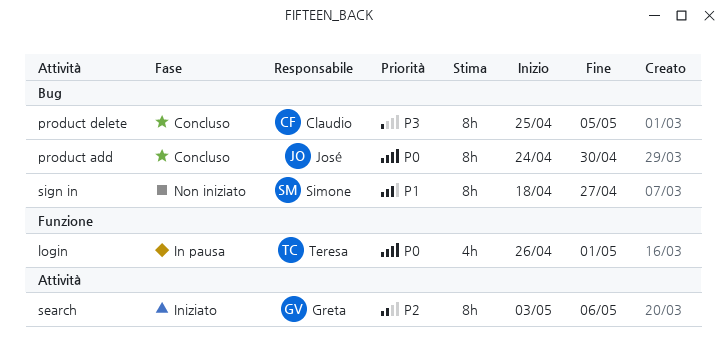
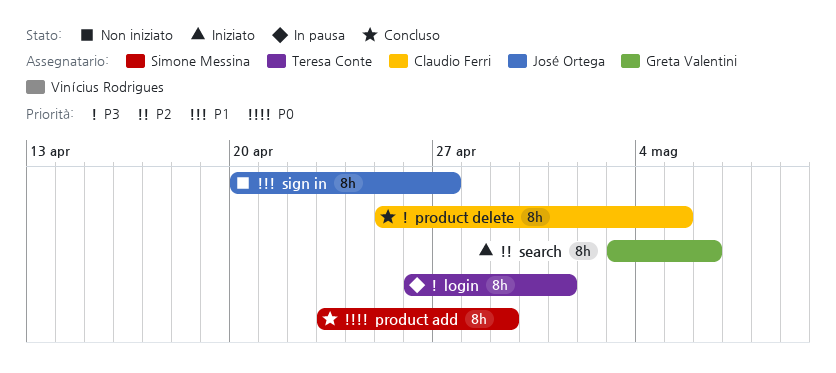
login, priority: P0 -> P3
login, estimate: 4h -> 8h
product add, owner: José Ortega -> Simone Messina
product add, start: Apr 24 -> Apr 23
product add, due: Apr 30 -> Apr 29
sign in, owner: Simone Messina -> José Ortega
sign in, start: Apr 18 -> Apr 20

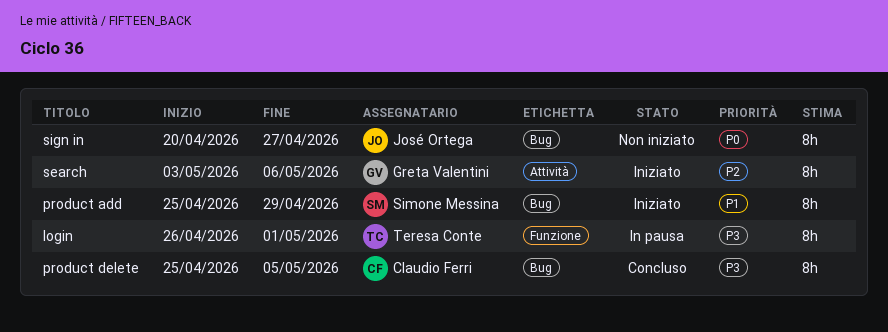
product add, status: Concluso -> Iniziato
product add, priority: P0 -> P1
product add, start: Apr 23 -> Apr 25
sign in, priority: P1 -> P0

